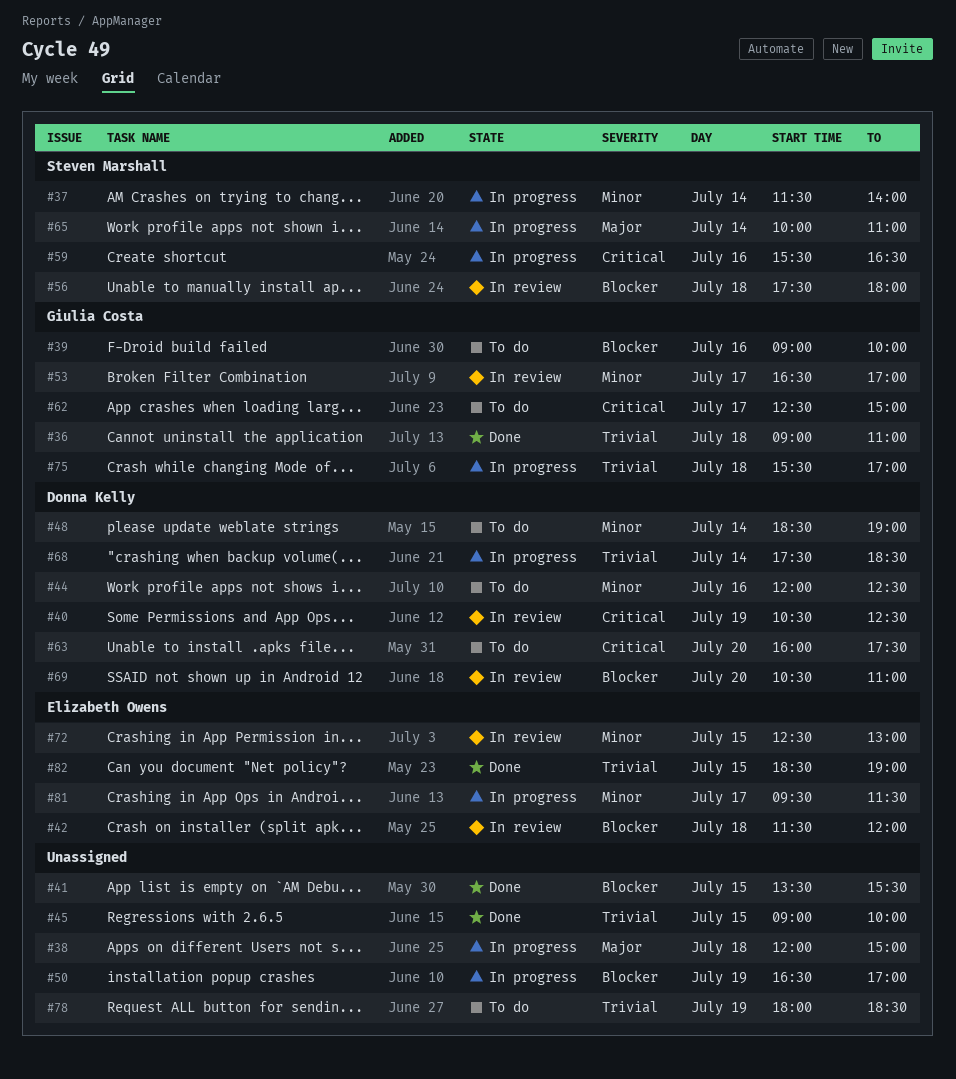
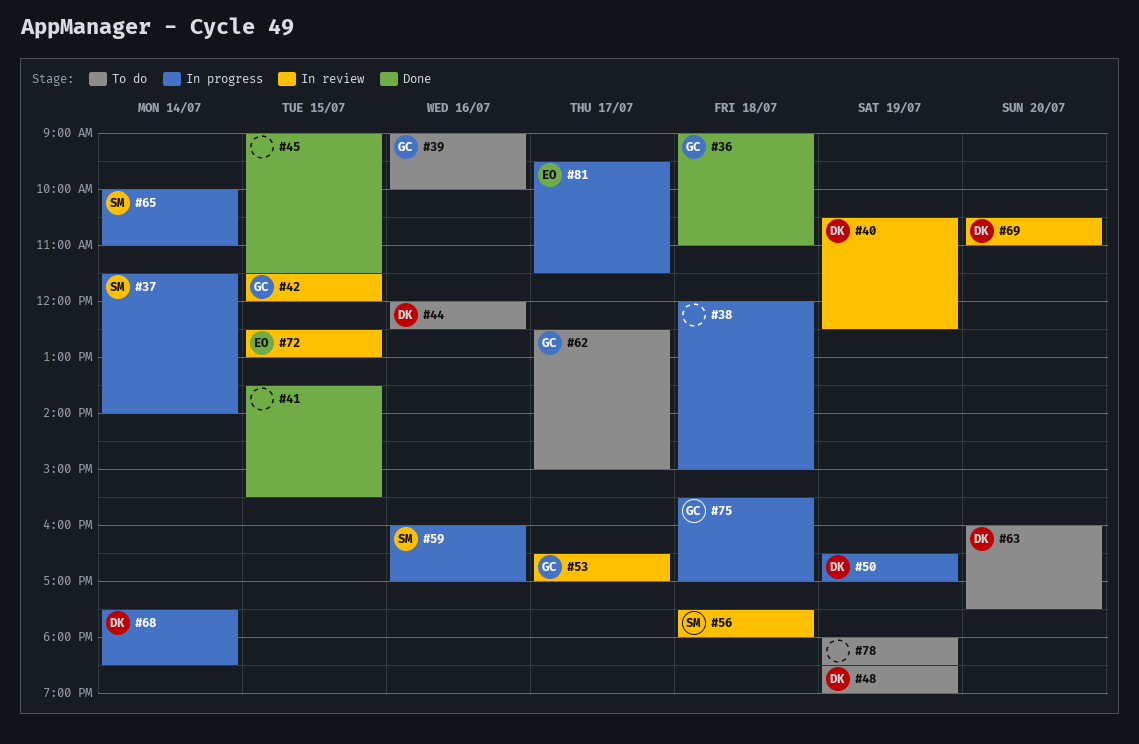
#42, owner: Elizabeth Owens -> Giulia Costa
#42, day: Jul 18 -> Jul 15
#45, ends: 10:00 -> 11:30
#48, day: Jul 14 -> Jul 19
#50, owner: none -> Donna Kelly
#59, begins: 15:30 -> 16:00
#59, ends: 16:30 -> 17:00
#82: present -> none

